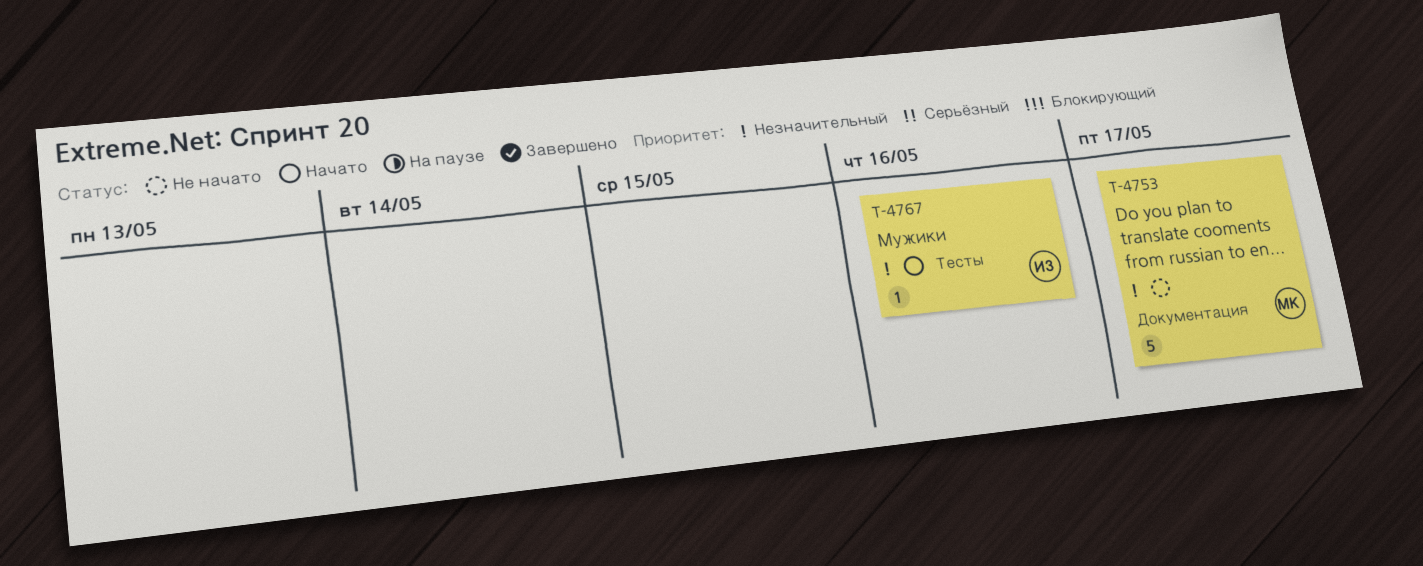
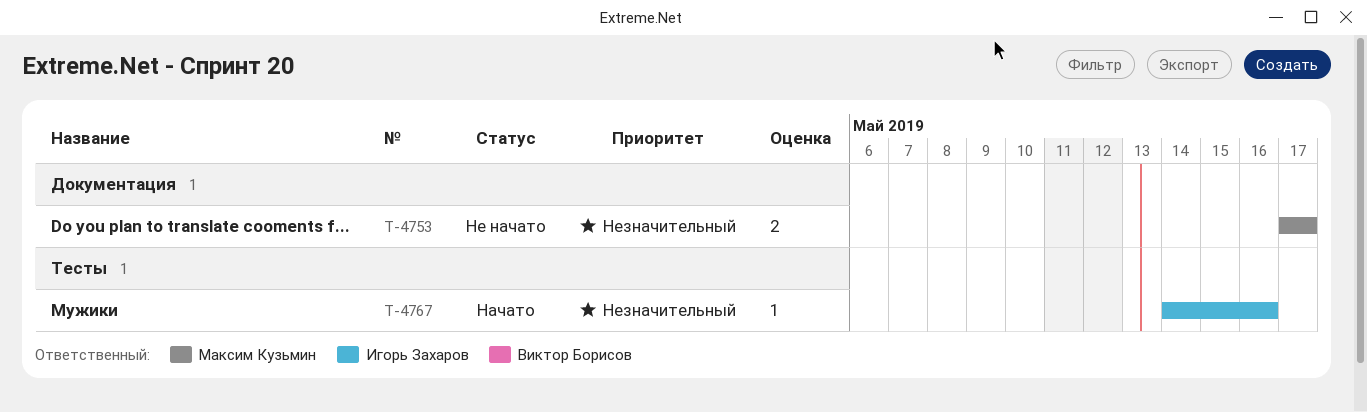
T-4753, estimate: 5 -> 2

